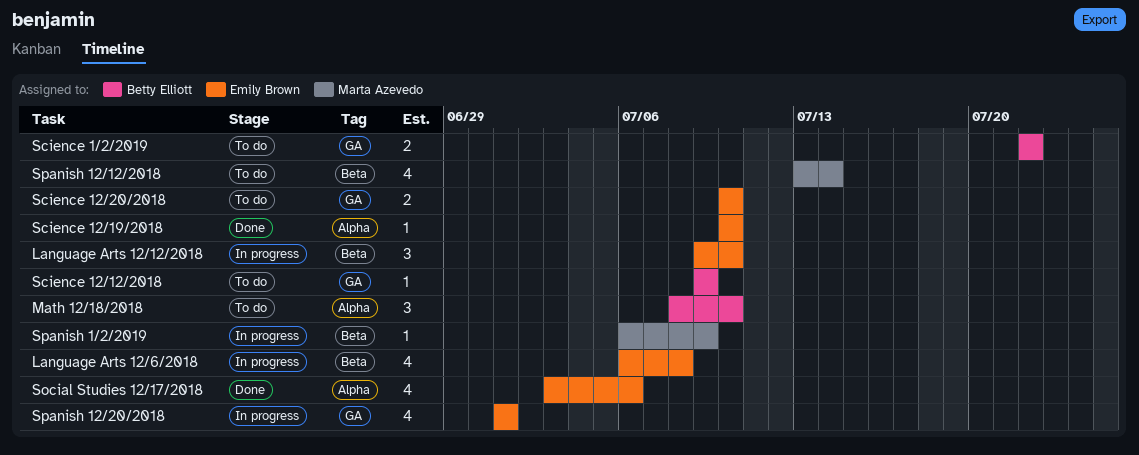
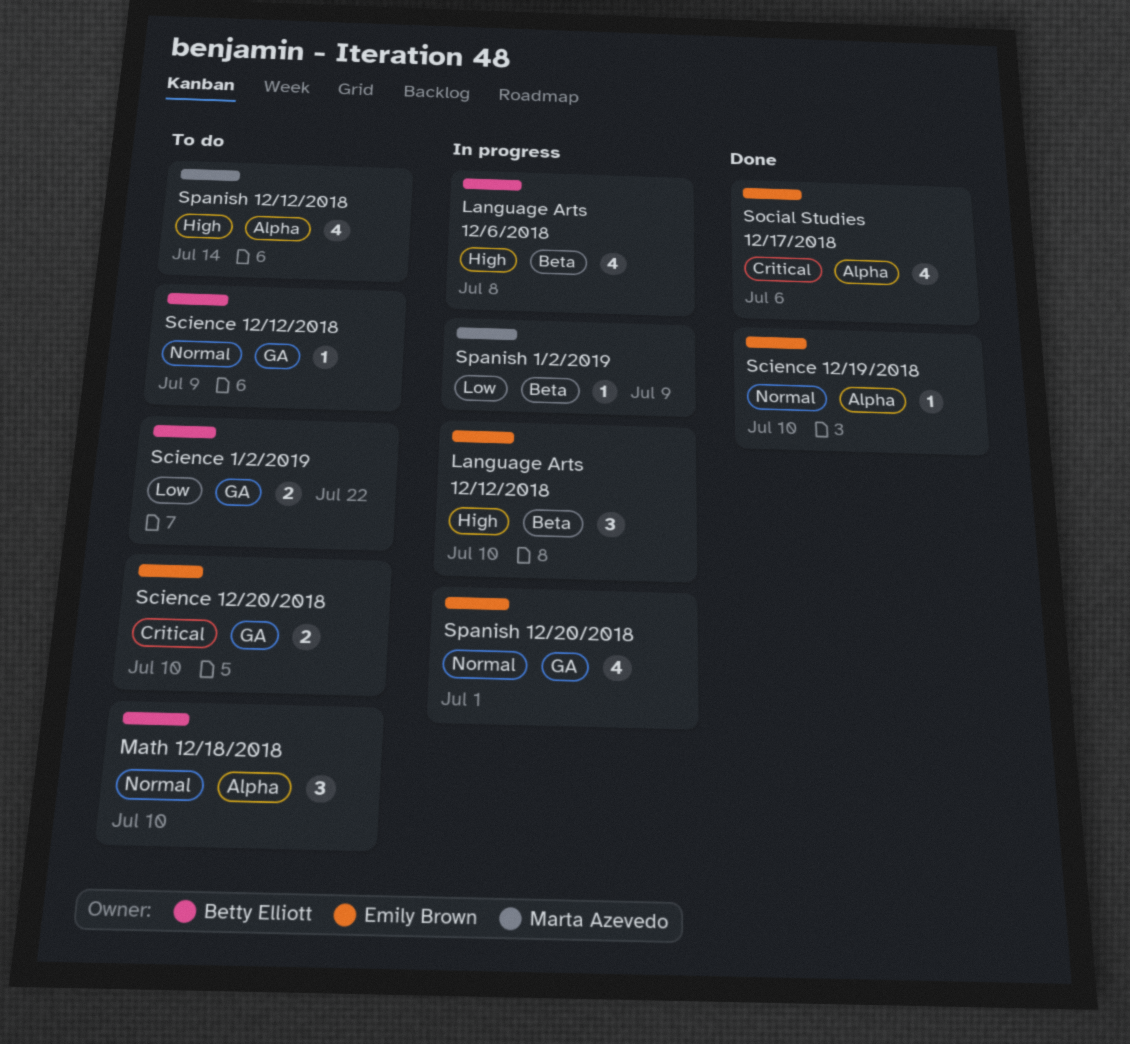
Language Arts 12/6/2018, owner: Emily Brown -> Betty Elliott
Spanish 12/12/2018, label: Beta -> Alpha

